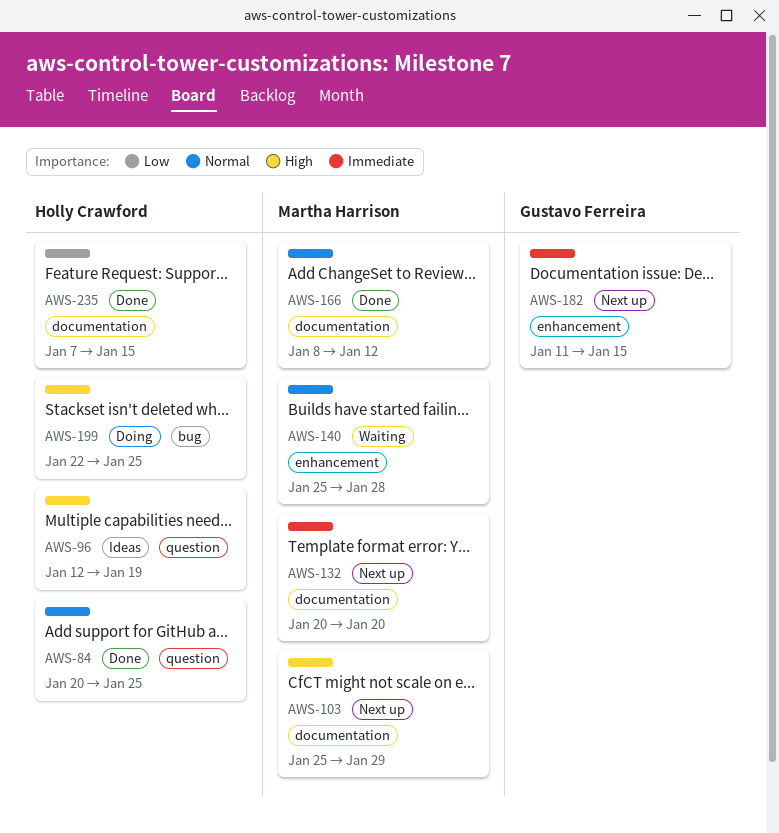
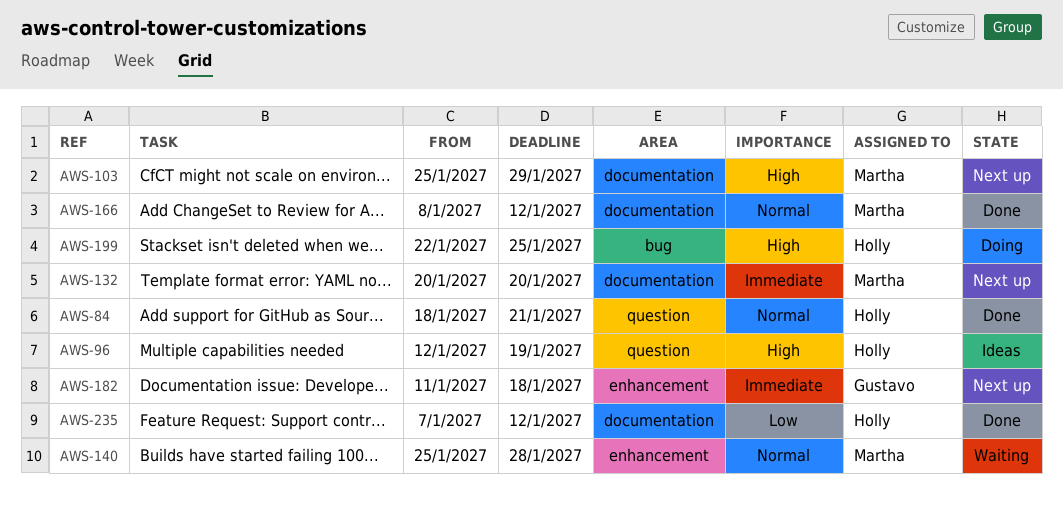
AWS-84, start: Jan 20 -> Jan 18
AWS-84, due: Jan 25 -> Jan 21
AWS-182, due: Jan 15 -> Jan 18
AWS-235, due: Jan 15 -> Jan 12

